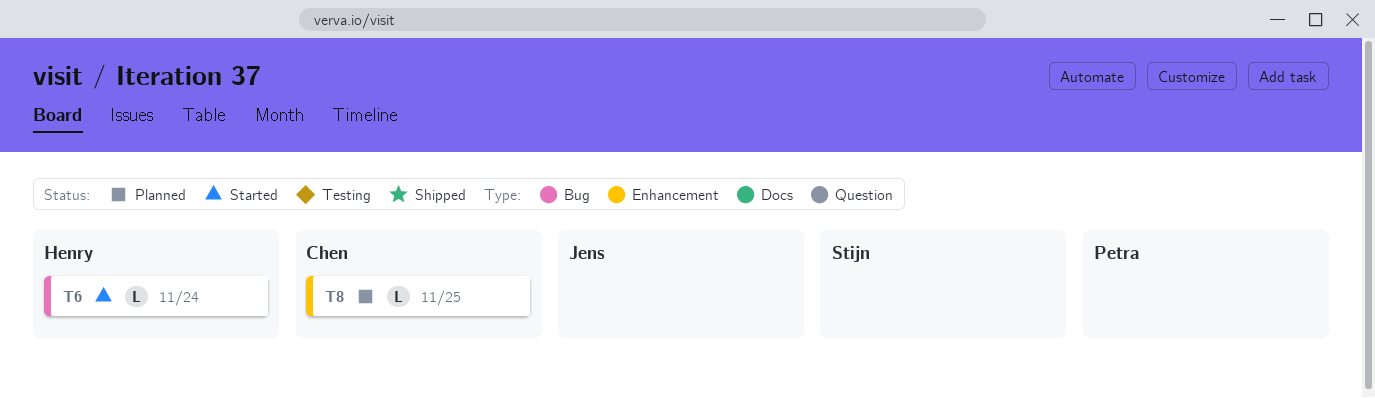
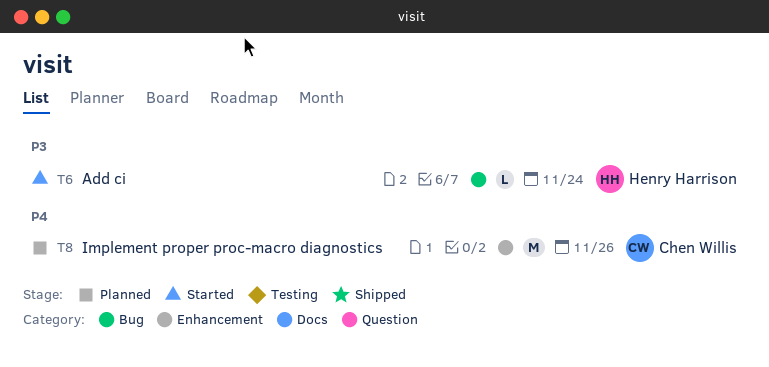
T8, estimate: L -> M
T8, due: Nov 25 -> Nov 26

